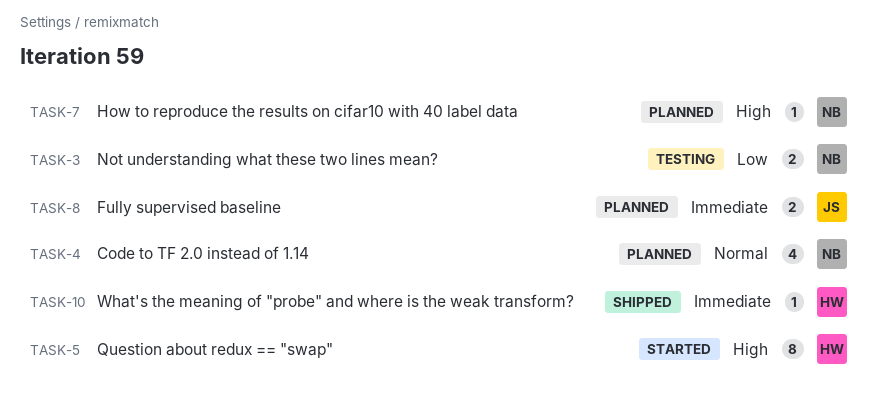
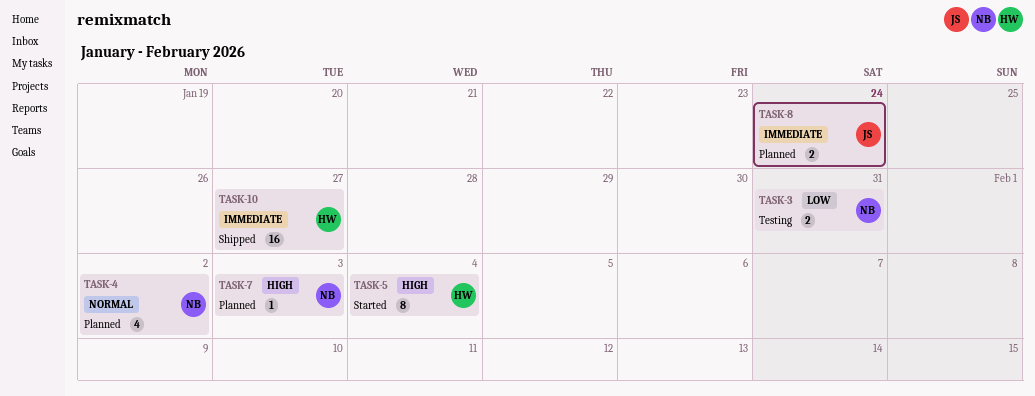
TASK-10, estimate: 1 -> 16

